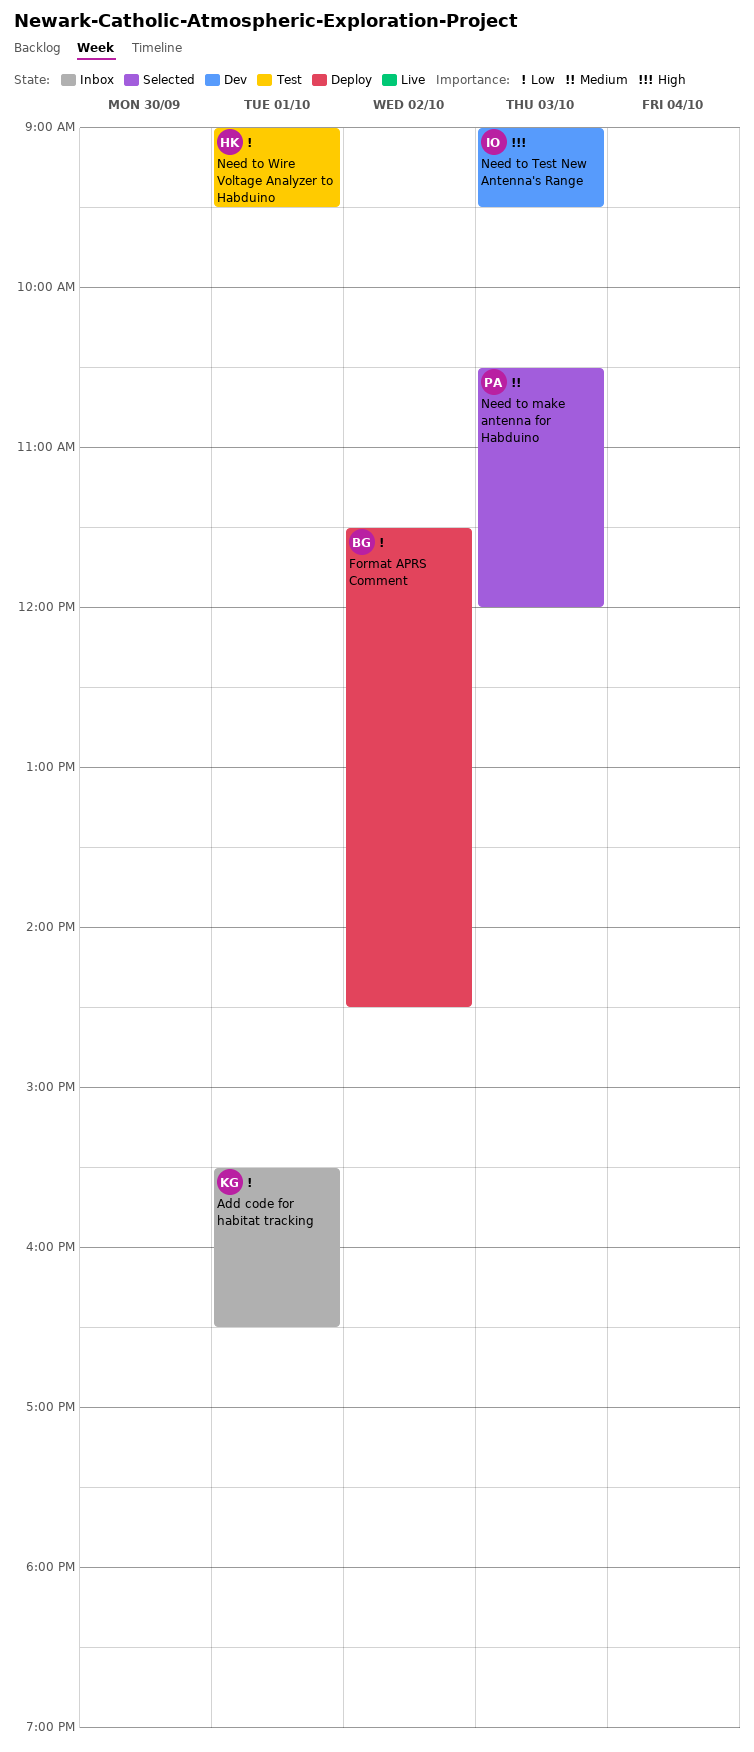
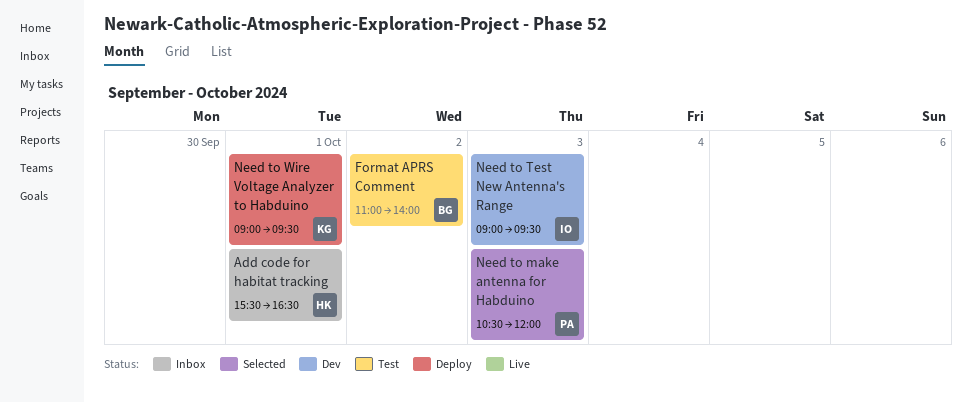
Add code for habitat tracking, owner: KG -> HK
Format APRS Comment, status: Deploy -> Test
Format APRS Comment, begins: 11:30 -> 11:00
Format APRS Comment, ends: 14:30 -> 14:00
Need to Wire Voltage Analyzer to Habduino, status: Test -> Deploy
Need to Wire Voltage Analyzer to Habduino, owner: HK -> KG

